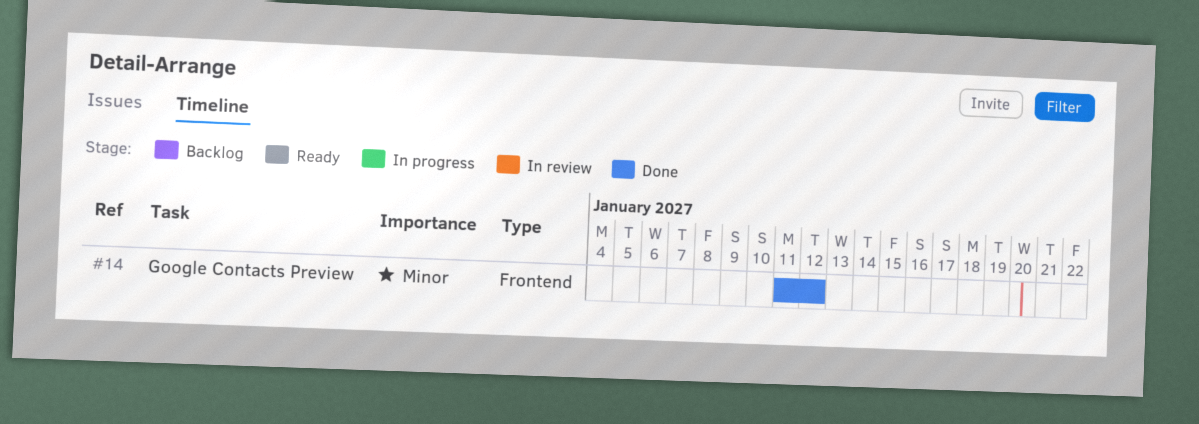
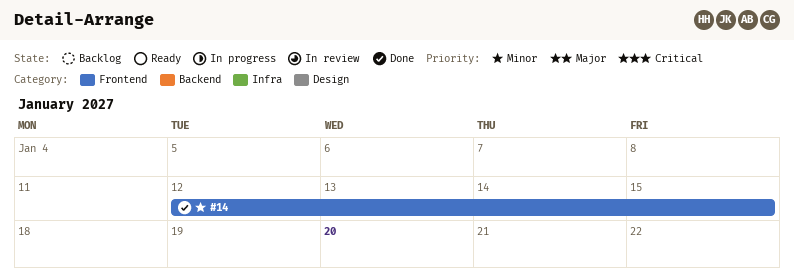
#14, start: Jan 11 -> Jan 12
#14, due: Jan 12 -> Jan 15

